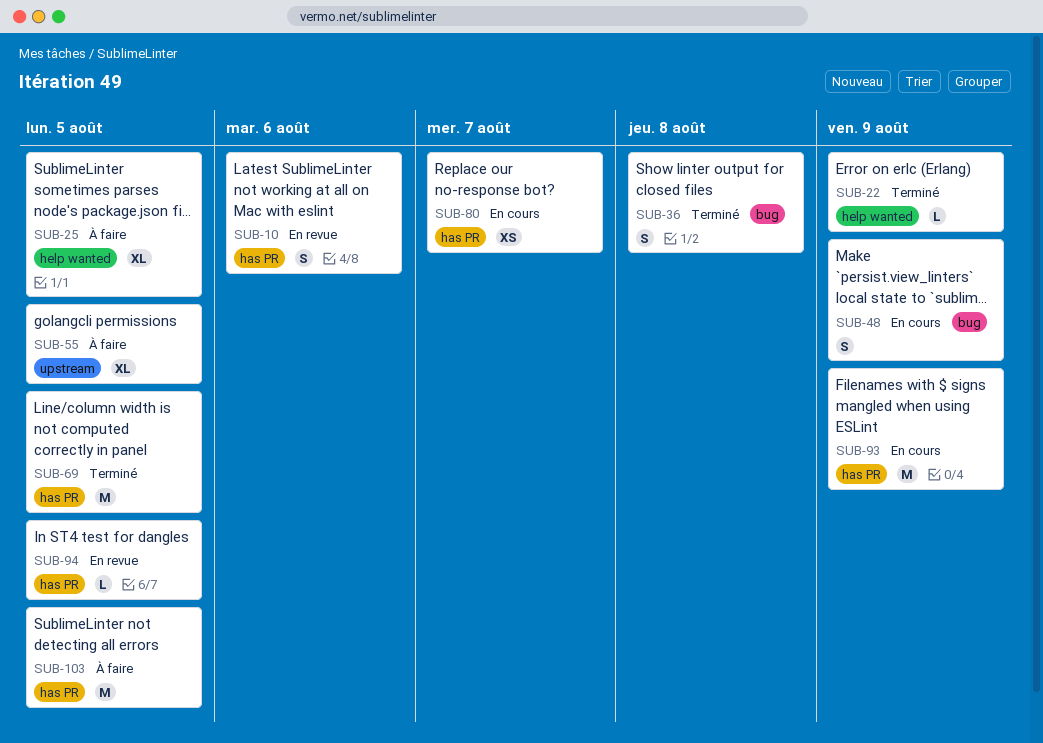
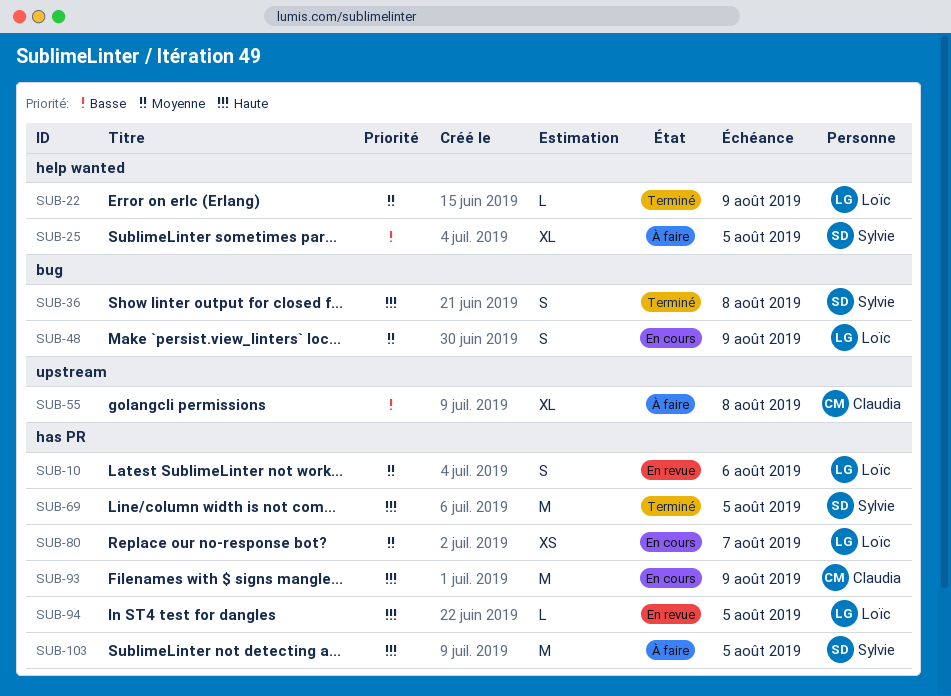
SUB-55, due: Aug 5 -> Aug 8

